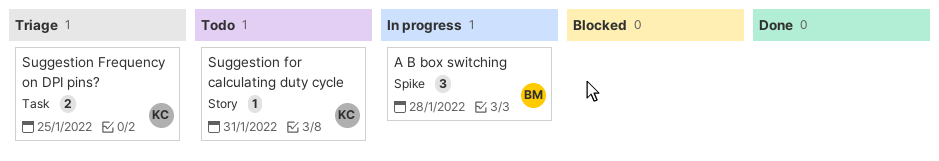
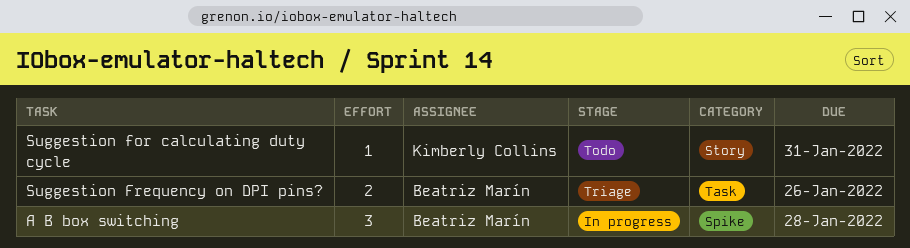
Suggestion Frequency on DPI pins?, owner: Kimberly Collins -> Beatriz Marín
Suggestion Frequency on DPI pins?, due: Jan 25 -> Jan 26

